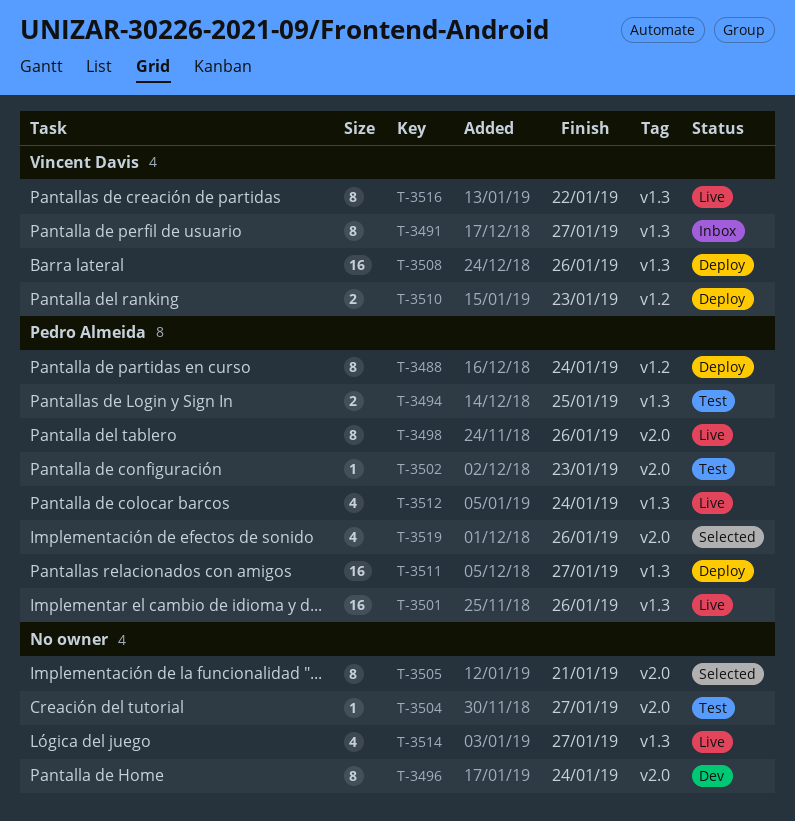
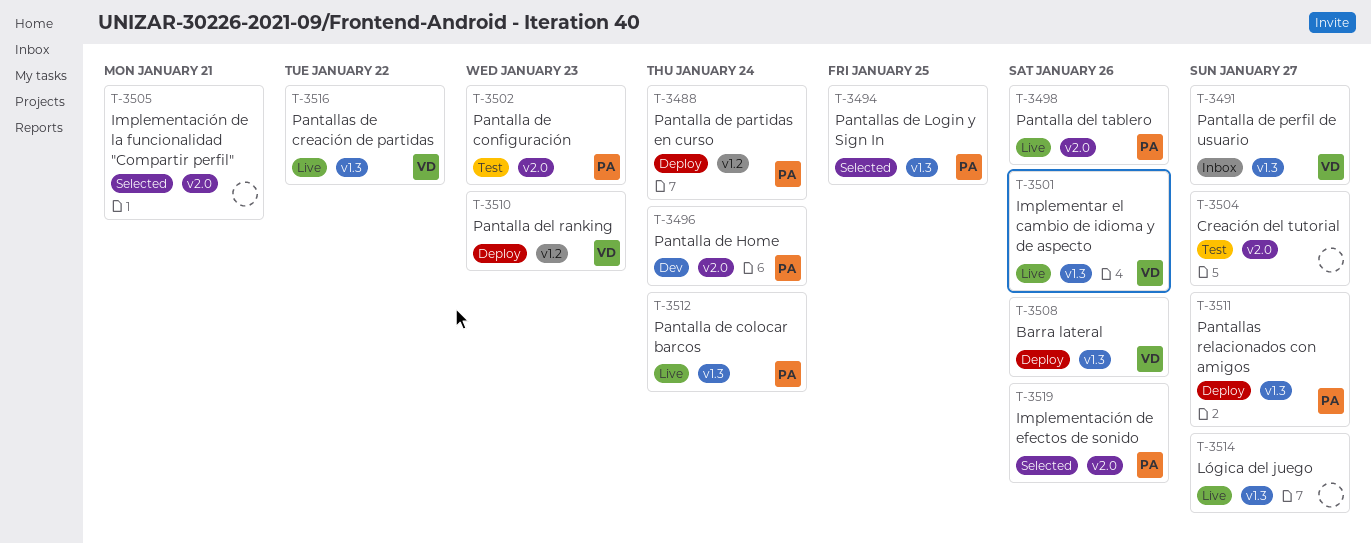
T-3494, status: Test -> Selected
T-3496, owner: none -> Pedro Almeida
T-3501, owner: Pedro Almeida -> Vincent Davis

